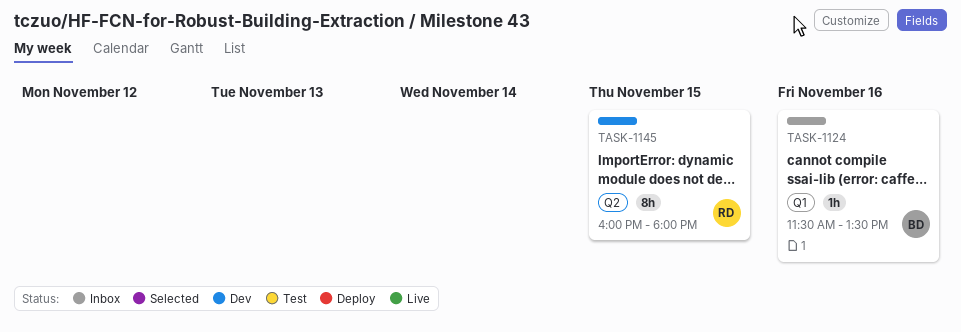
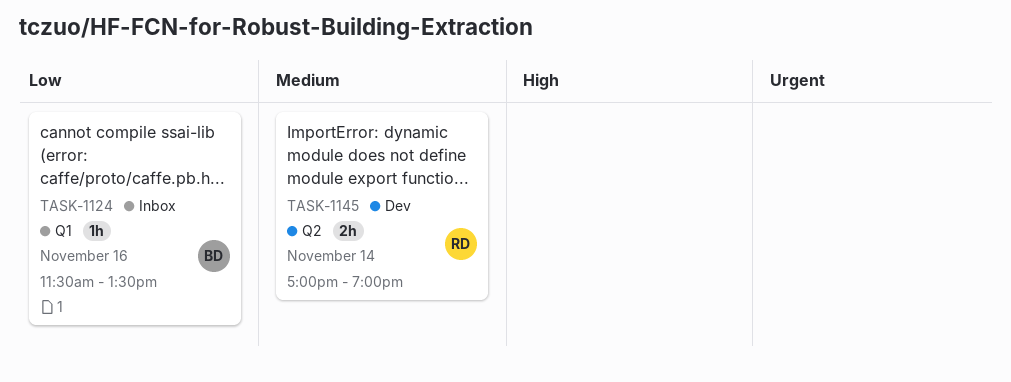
TASK-1145, estimate: 8h -> 2h
TASK-1145, day: Nov 15 -> Nov 14
TASK-1145, begins: 16:00 -> 17:00
TASK-1145, ends: 18:00 -> 19:00

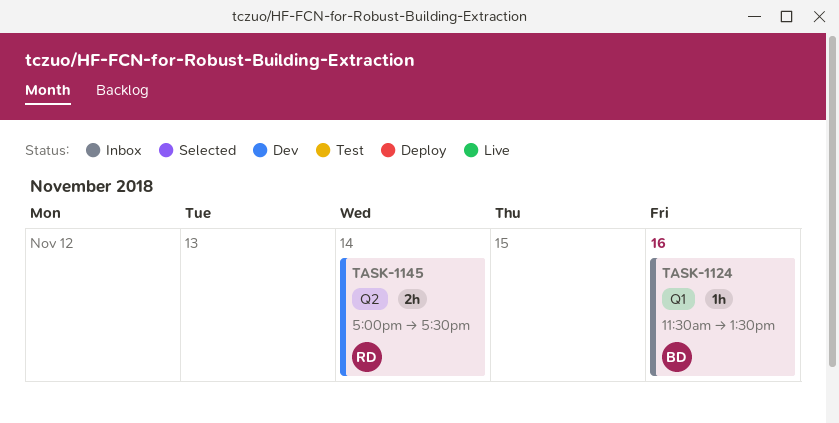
TASK-1145, ends: 19:00 -> 17:30

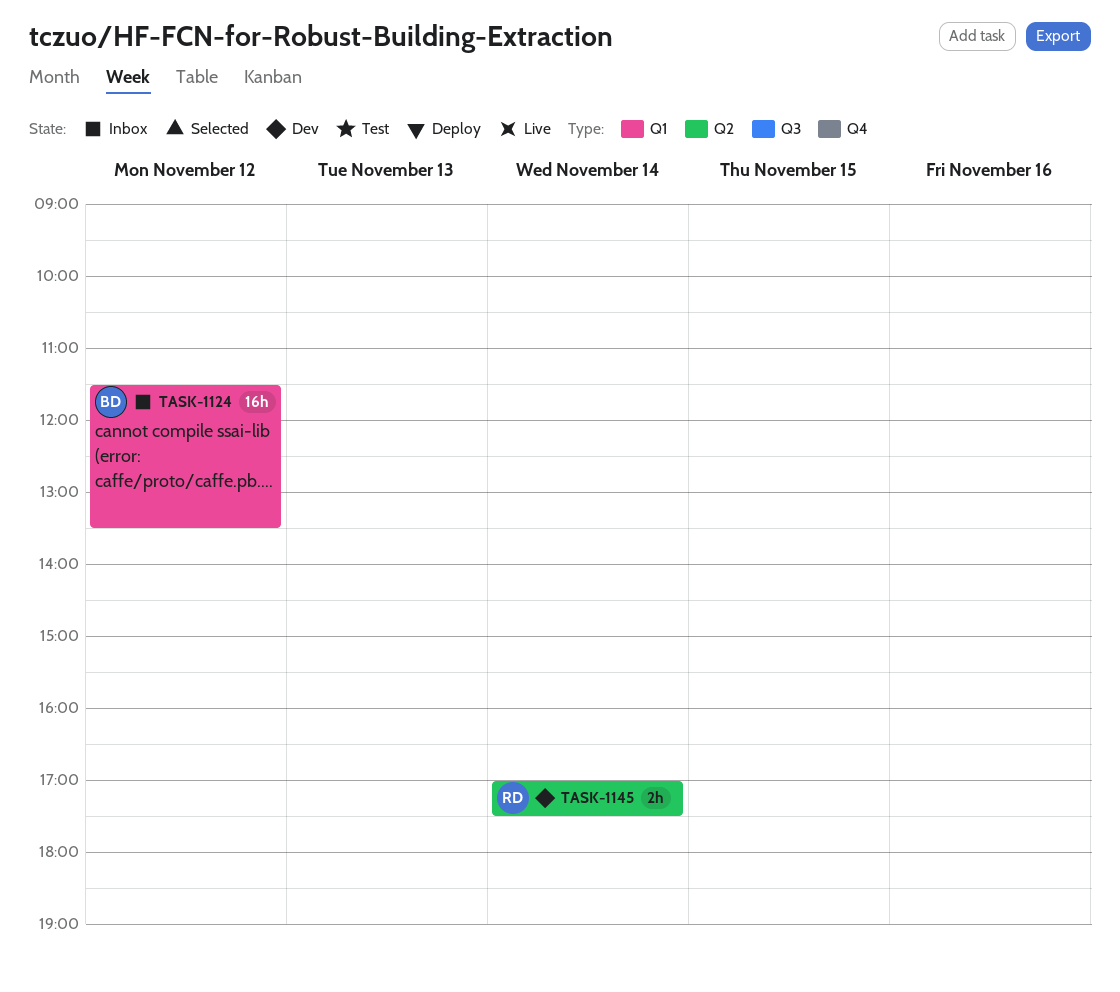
TASK-1124, estimate: 1h -> 16h
TASK-1124, day: Nov 16 -> Nov 12

